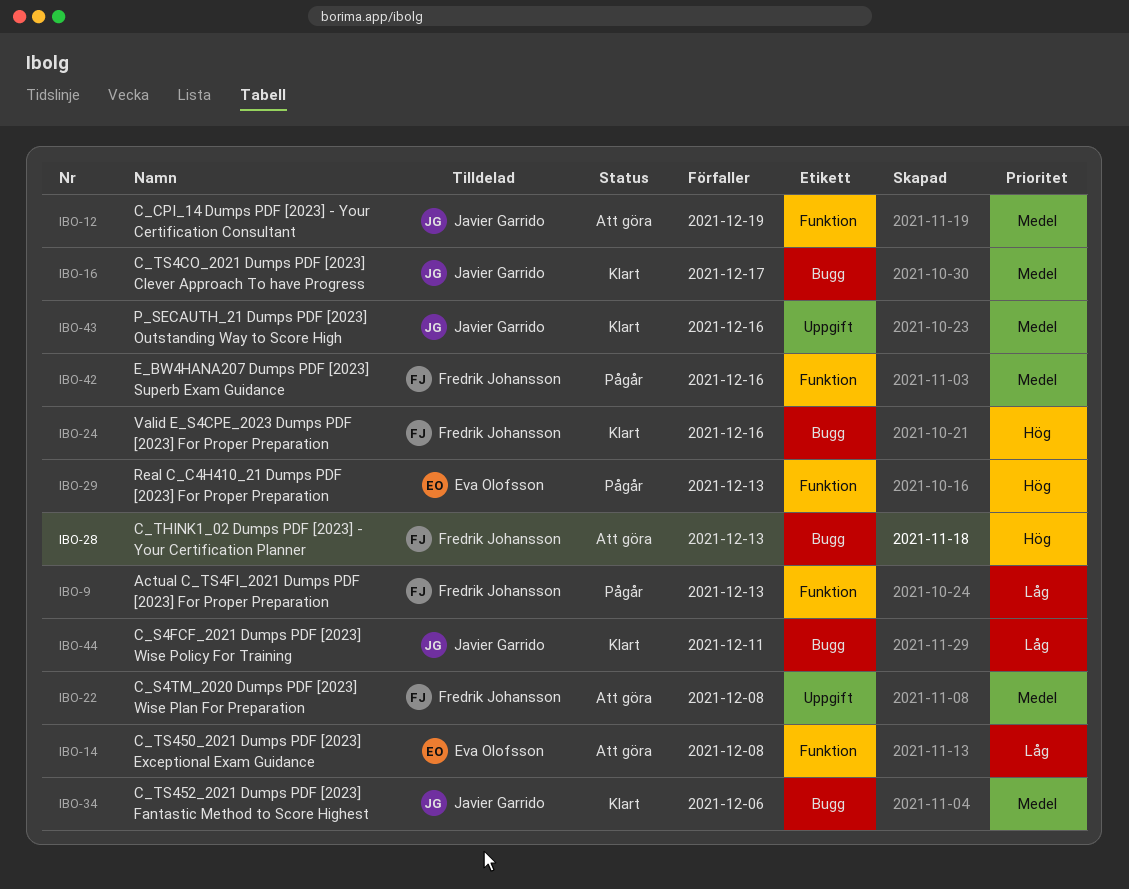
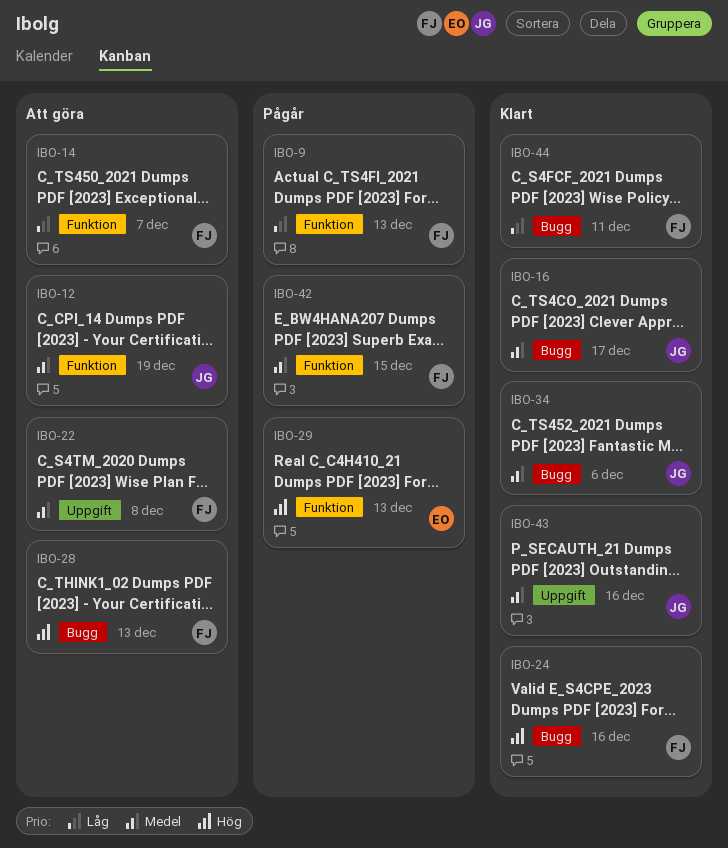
IBO-14, owner: Eva Olofsson -> Fredrik Johansson
IBO-14, due: Dec 8 -> Dec 7
IBO-42, due: Dec 16 -> Dec 15
IBO-44, owner: Javier Garrido -> Fredrik Johansson

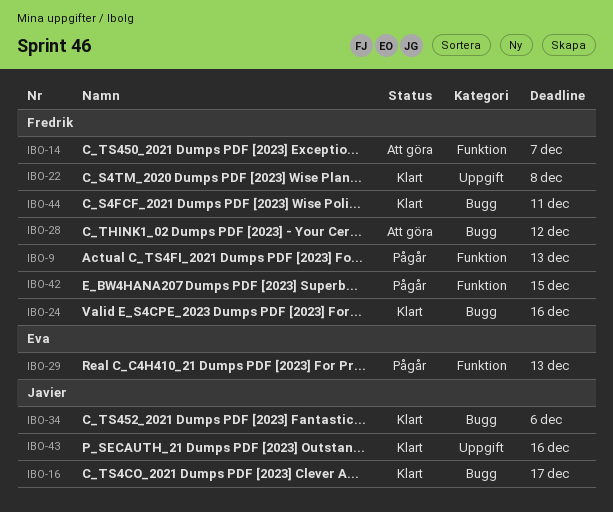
IBO-12: present -> none
IBO-22, status: Att göra -> Klart
IBO-28, due: Dec 13 -> Dec 12

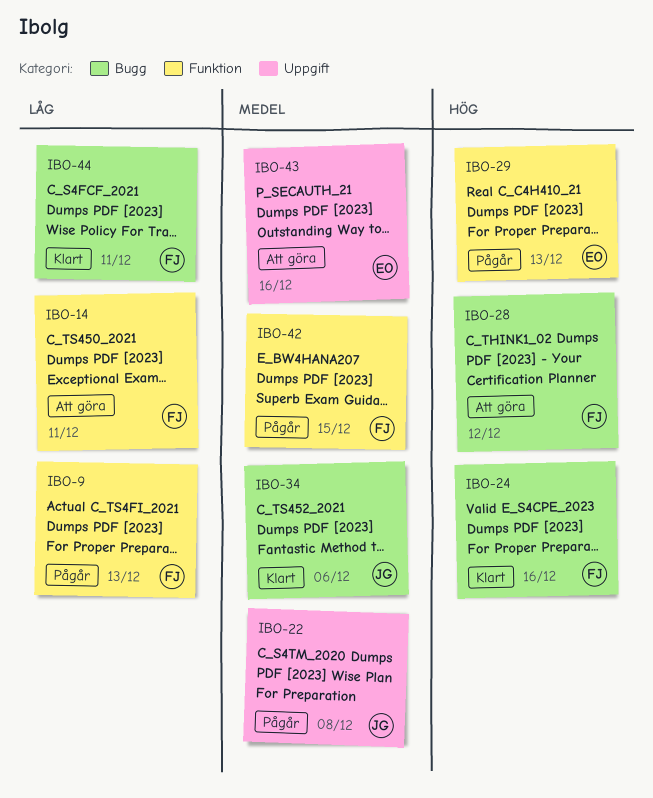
IBO-14, due: Dec 7 -> Dec 11
IBO-16: present -> none
IBO-22, status: Klart -> Pågår
IBO-22, owner: Fredrik -> Javier
IBO-43, status: Klart -> Att göra
IBO-43, owner: Javier -> Eva

